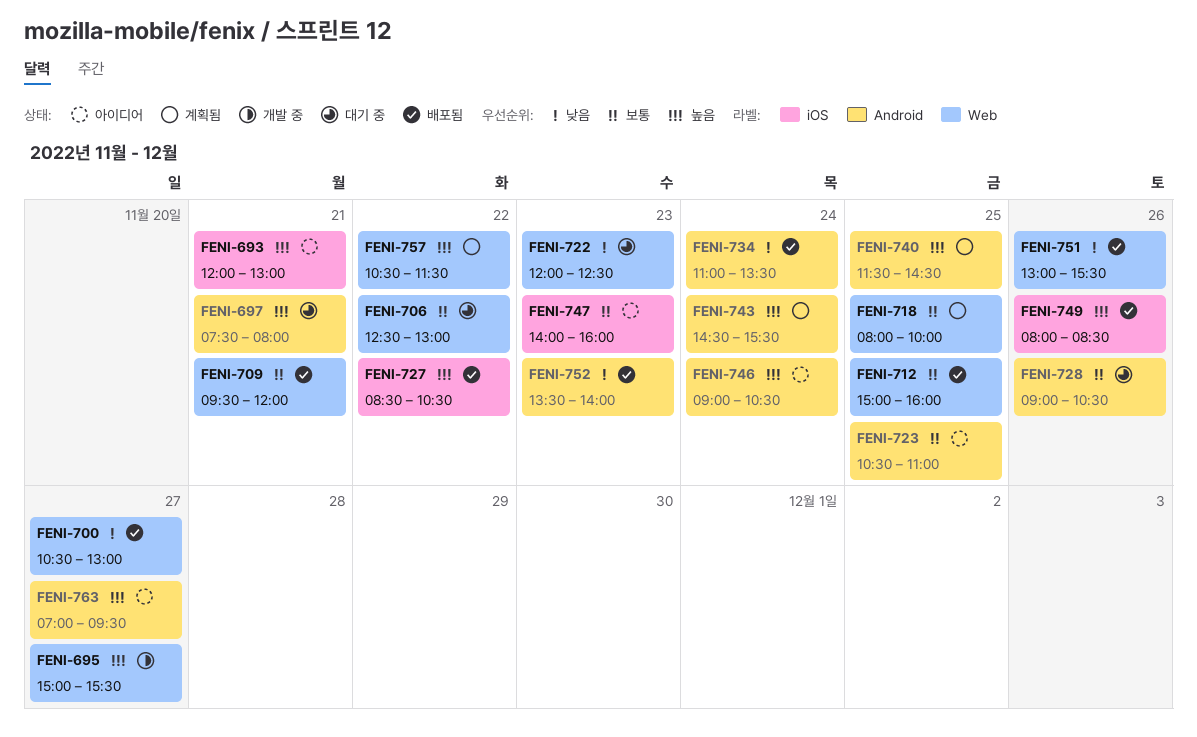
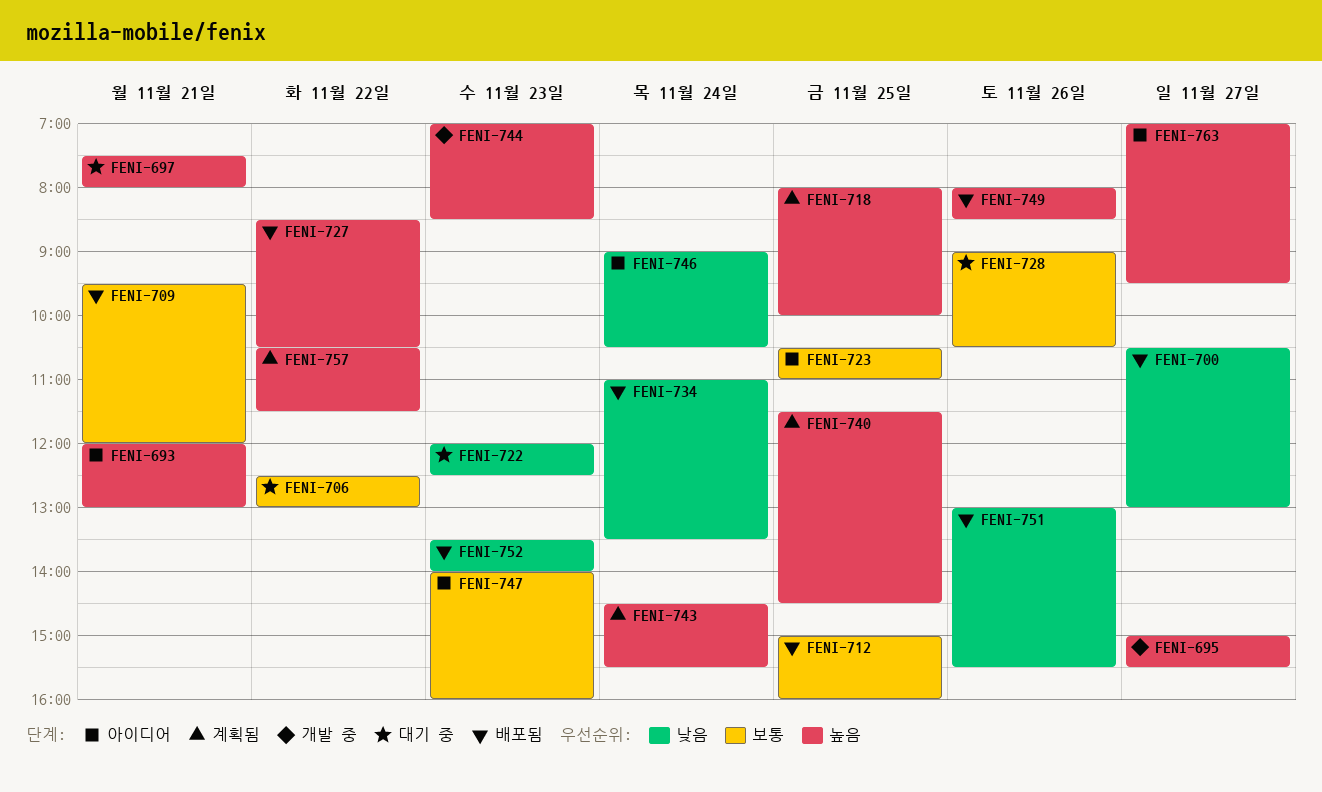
FENI-718, priority: 보통 -> 높음
FENI-744: none -> present
FENI-746, priority: 높음 -> 낮음

